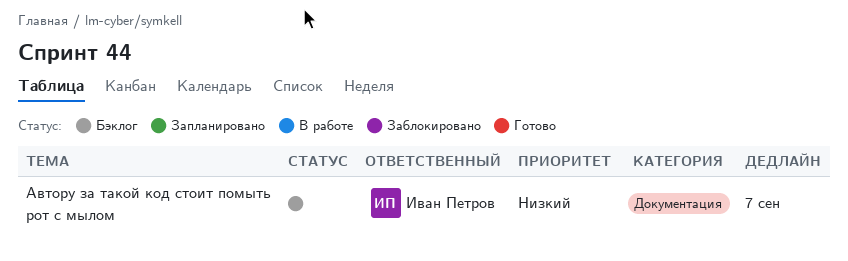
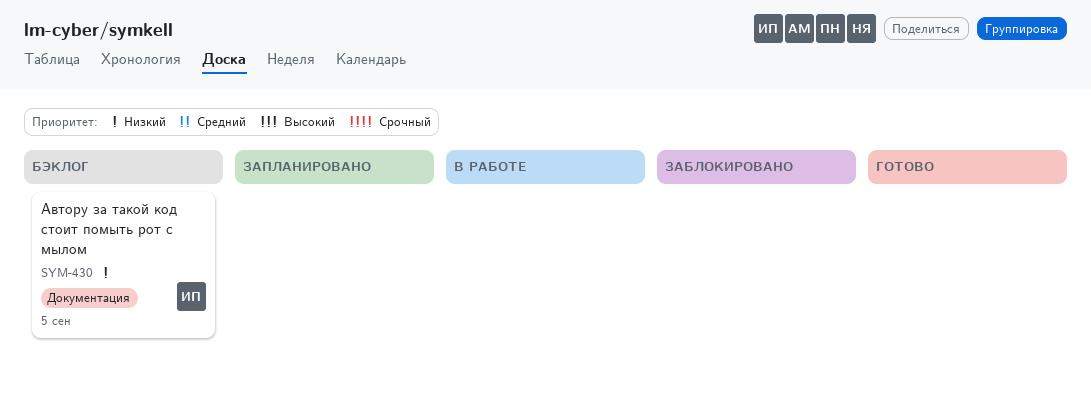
Автору за такой код стоит помыть рот с мылом, due: Sep 7 -> Sep 5

